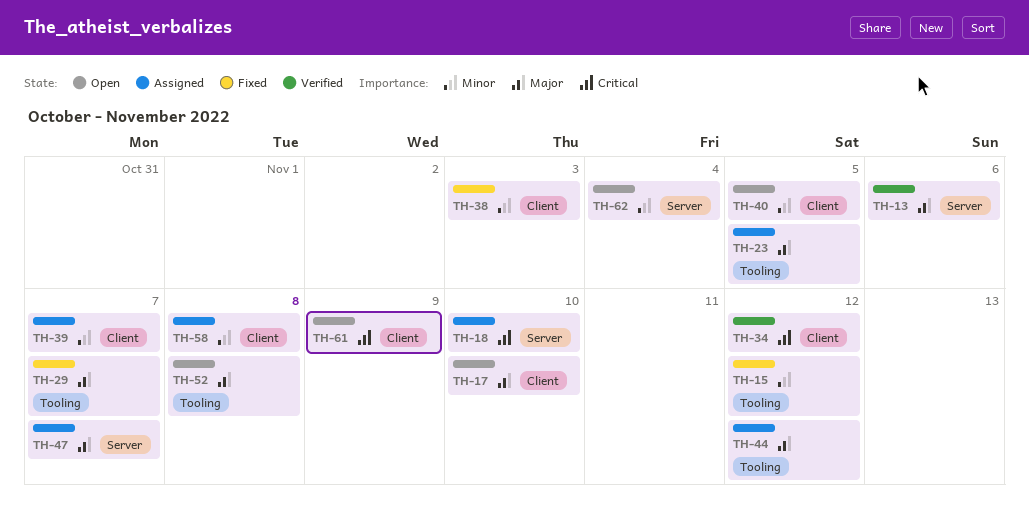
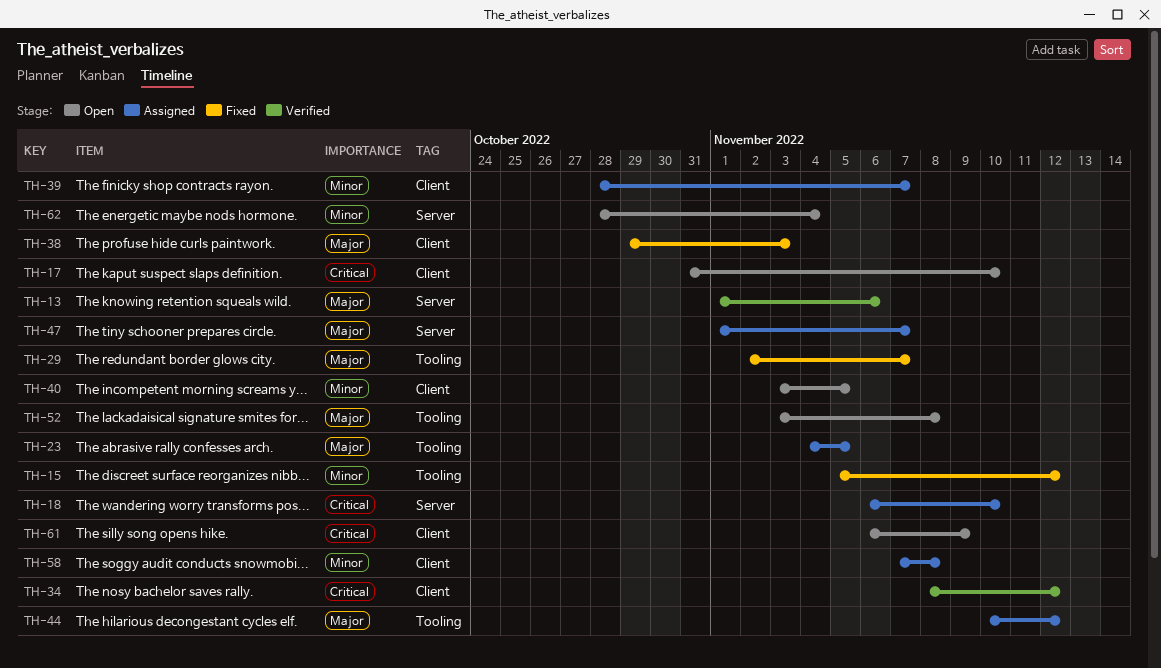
TH-17, priority: Major -> Critical
TH-38, priority: Minor -> Major

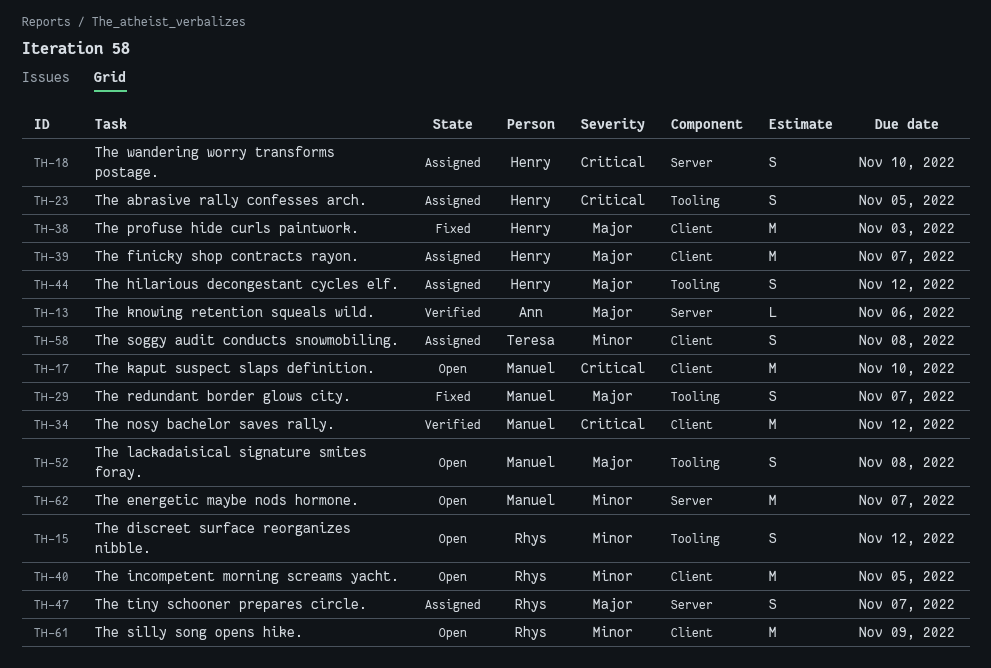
TH-15, status: Fixed -> Open
TH-23, priority: Major -> Critical
TH-39, priority: Minor -> Major
TH-61, priority: Critical -> Minor
TH-62, due: Nov 4 -> Nov 7

